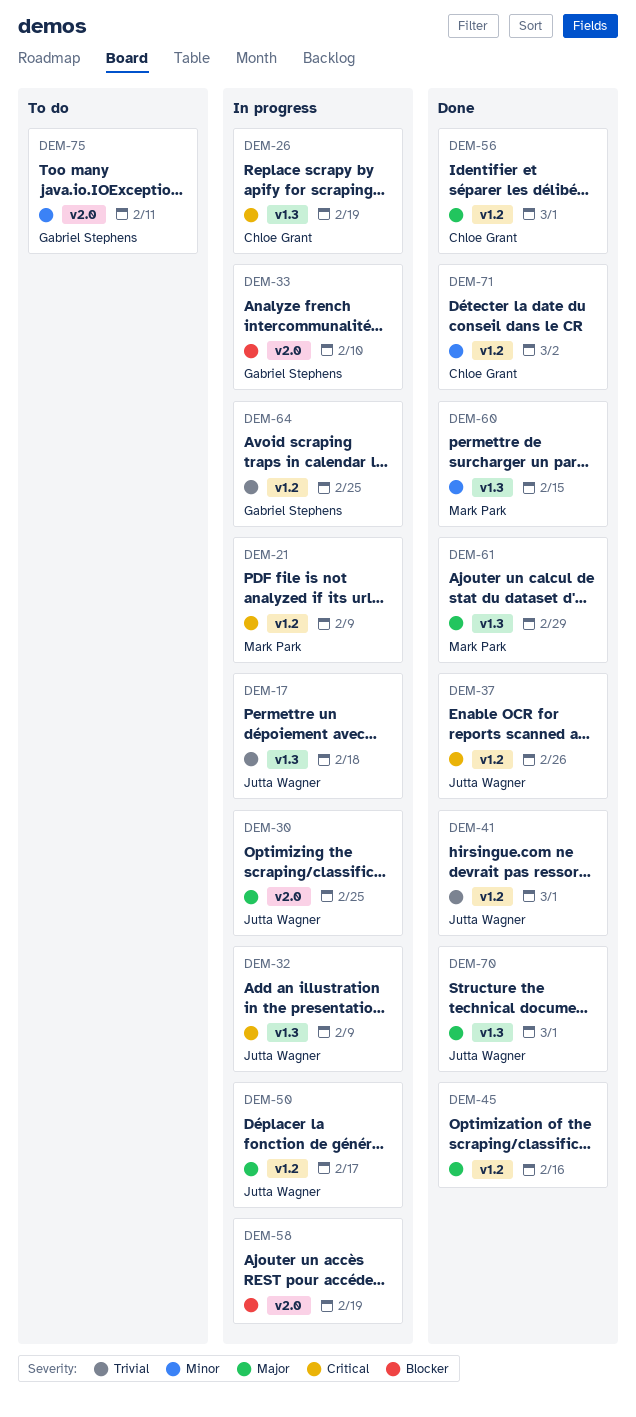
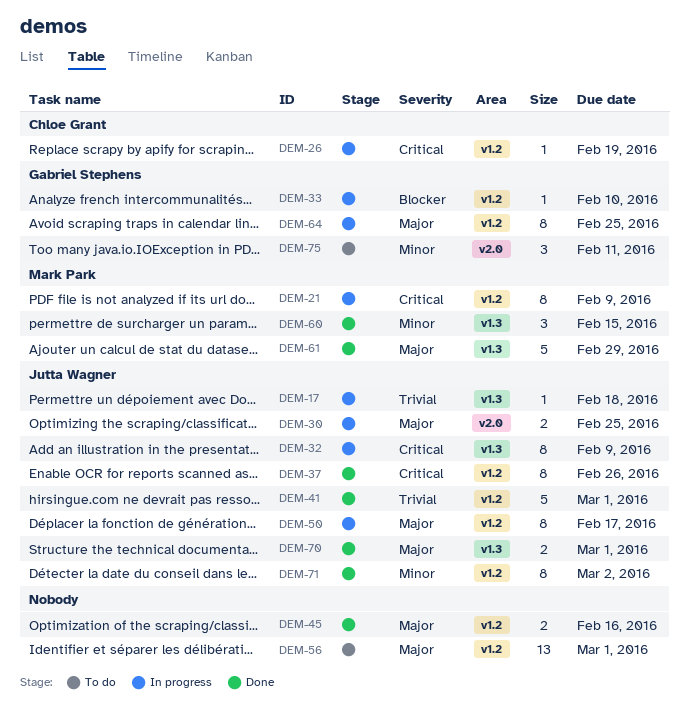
DEM-26, label: v1.3 -> v1.2
DEM-33, label: v2.0 -> v1.2
DEM-56, status: Done -> To do
DEM-56, owner: Chloe Grant -> none
DEM-58: present -> none
DEM-64, priority: Trivial -> Major
DEM-71, owner: Chloe Grant -> Jutta Wagner

